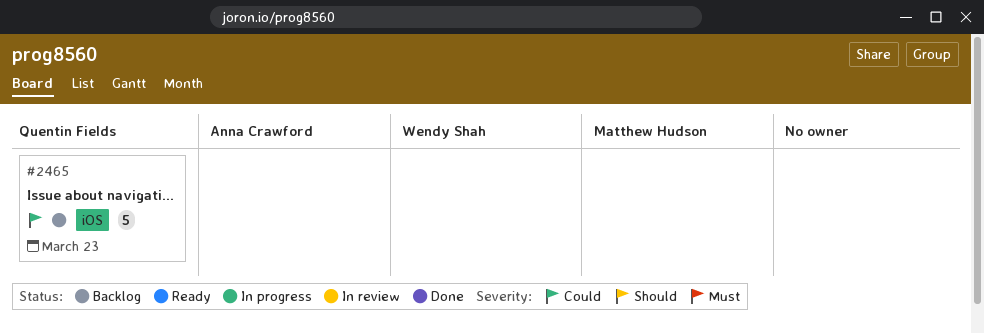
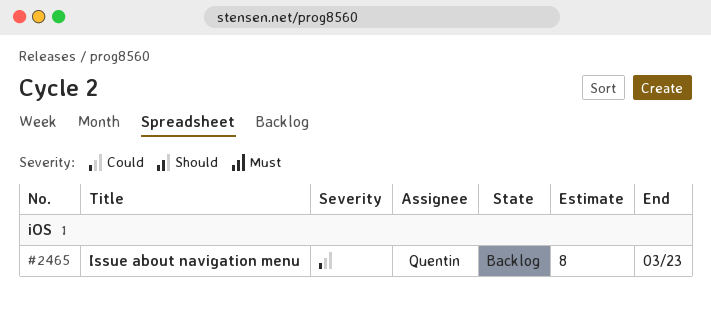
#2465, estimate: 5 -> 8

